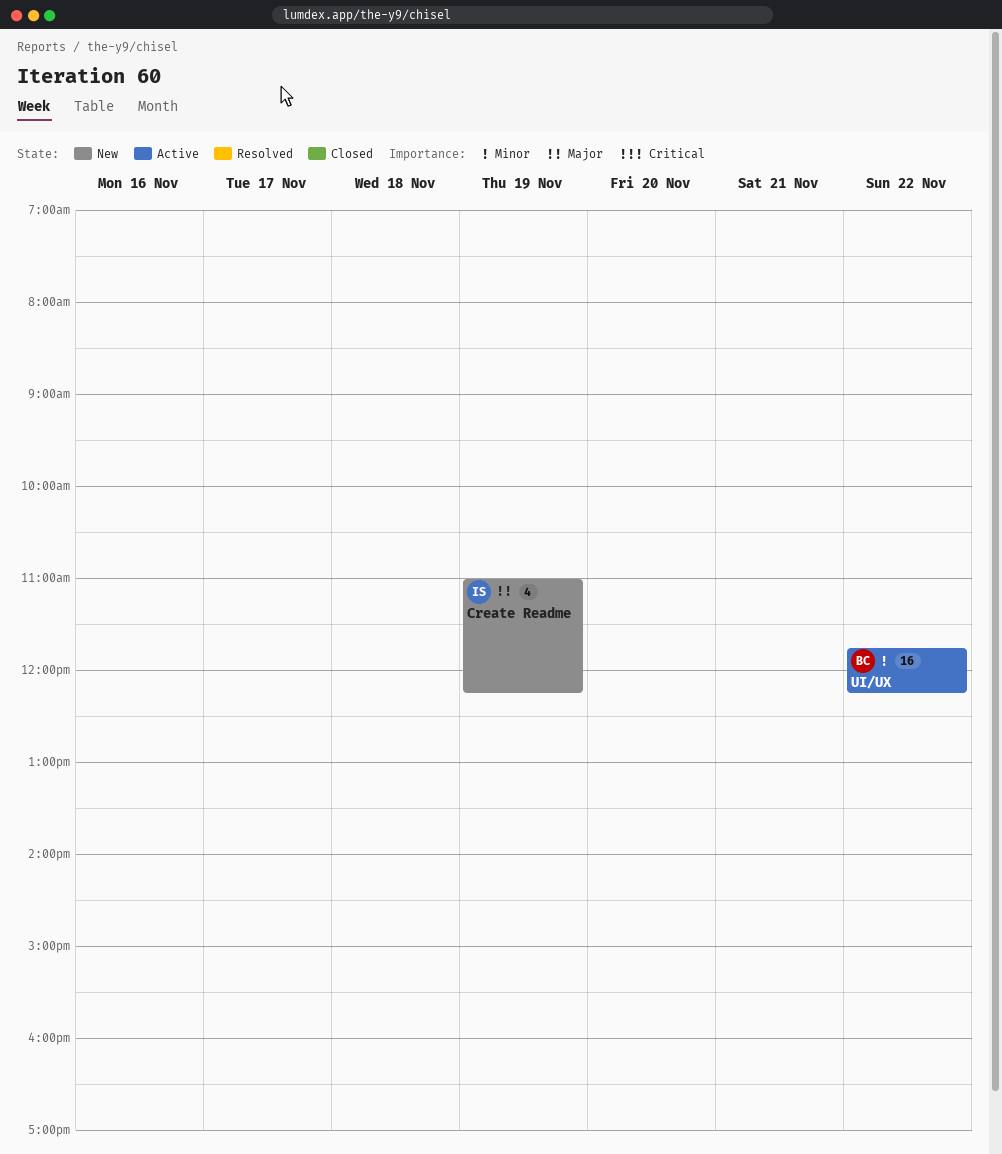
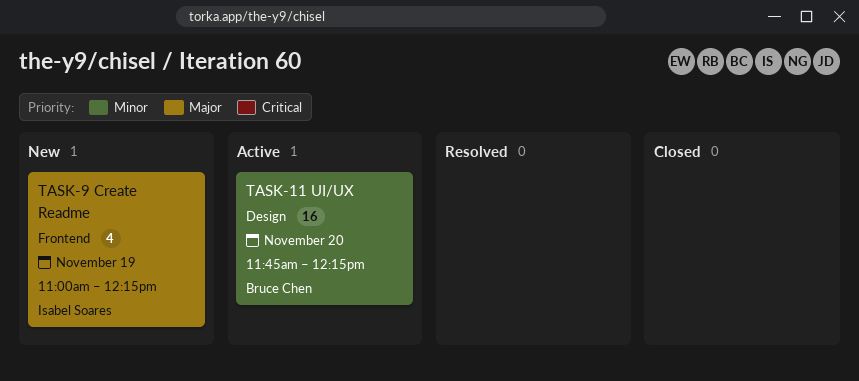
UI/UX, day: Nov 22 -> Nov 20

